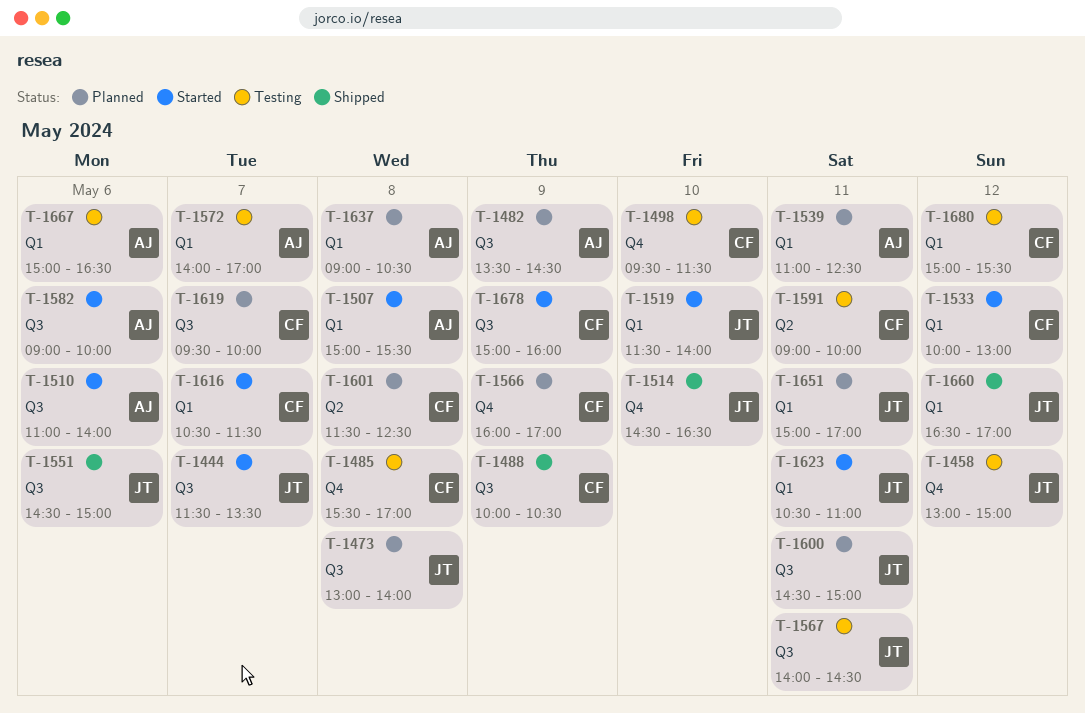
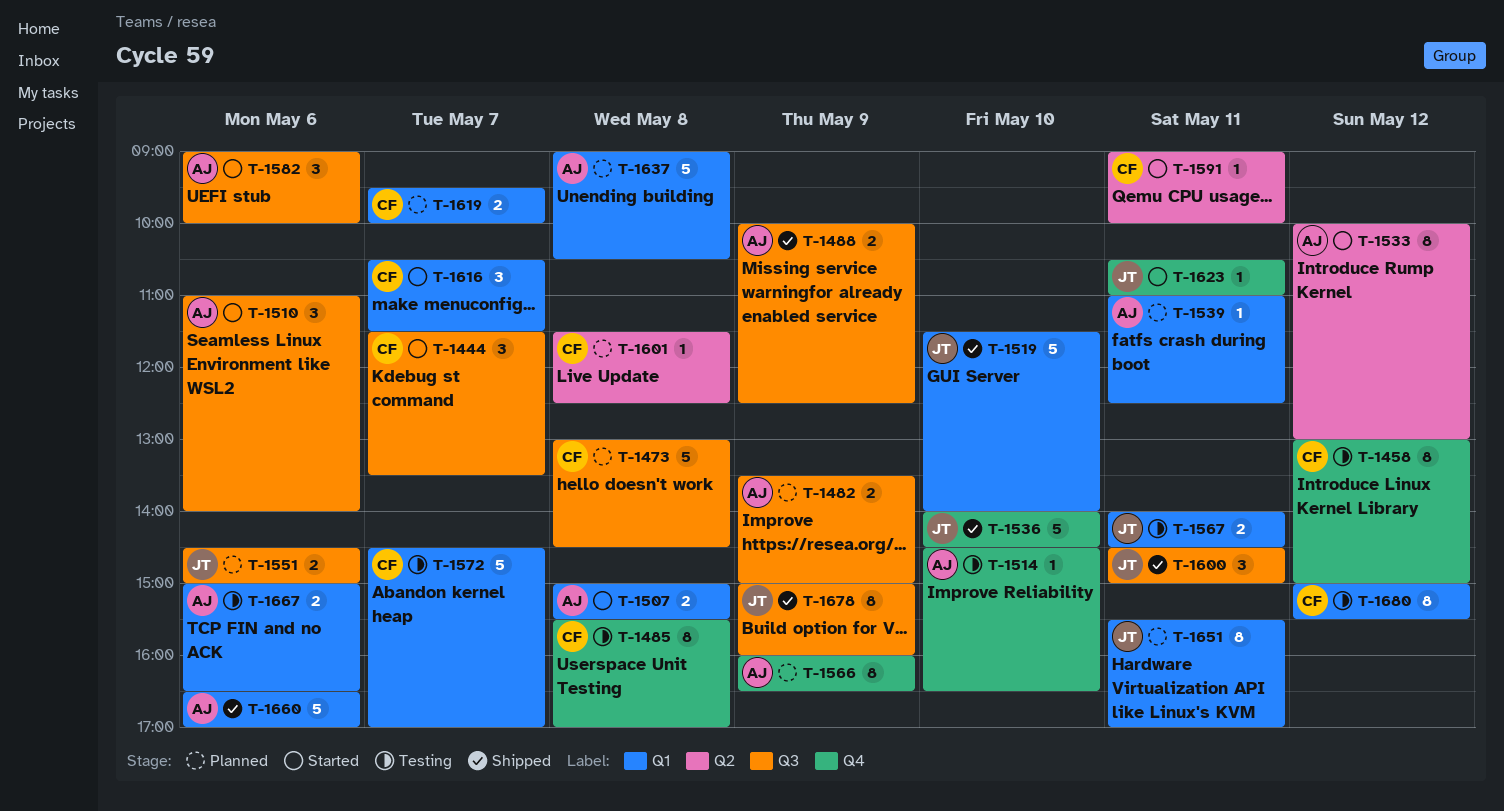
T-1444, owner: JT -> CF
T-1458, owner: JT -> CF
T-1473, owner: JT -> CF
T-1473, ends: 14:00 -> 14:30
T-1482, ends: 14:30 -> 15:00
T-1488, owner: CF -> AJ
T-1488, ends: 10:30 -> 12:30
T-1498: present -> none
T-1514, status: Shipped -> Testing
T-1514, owner: JT -> AJ
T-1519, status: Started -> Shipped
T-1533, owner: CF -> AJ
T-1533, label: Q1 -> Q2
T-1536: none -> present
T-1551, status: Shipped -> Planned
T-1566, owner: CF -> AJ
T-1566, ends: 17:00 -> 16:30
T-1567, label: Q3 -> Q1
T-1572, owner: AJ -> CF
T-1572, begins: 14:00 -> 14:30
T-1591, status: Testing -> Started
T-1600, status: Planned -> Shipped
T-1619, label: Q3 -> Q1
T-1623, label: Q1 -> Q4
T-1651, begins: 15:00 -> 15:30
T-1660, owner: JT -> AJ
T-1660, day: May 12 -> May 6
T-1678, status: Started -> Shipped
T-1678, owner: CF -> JT

